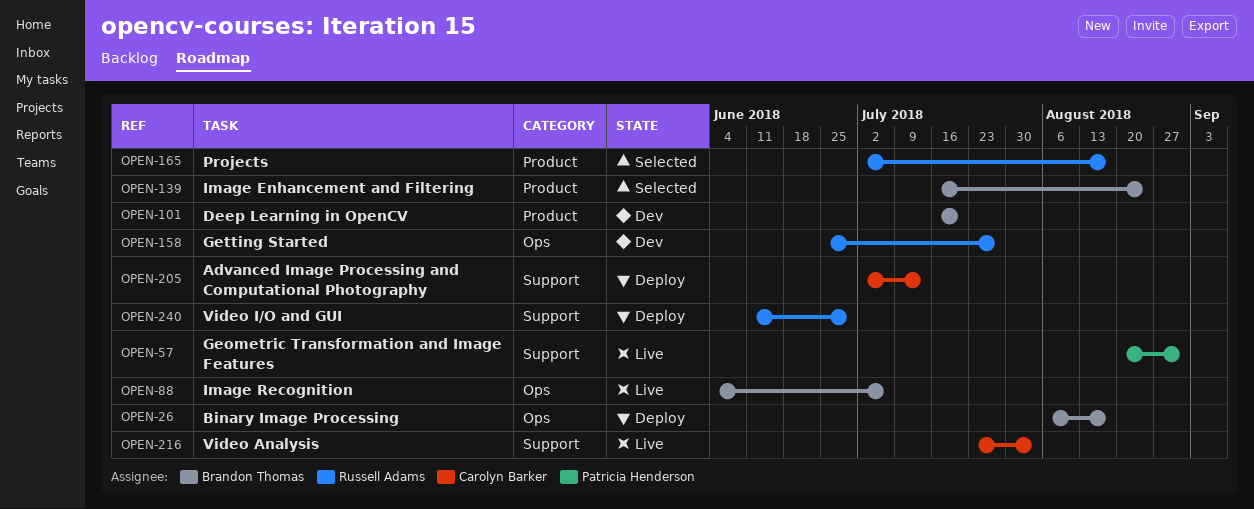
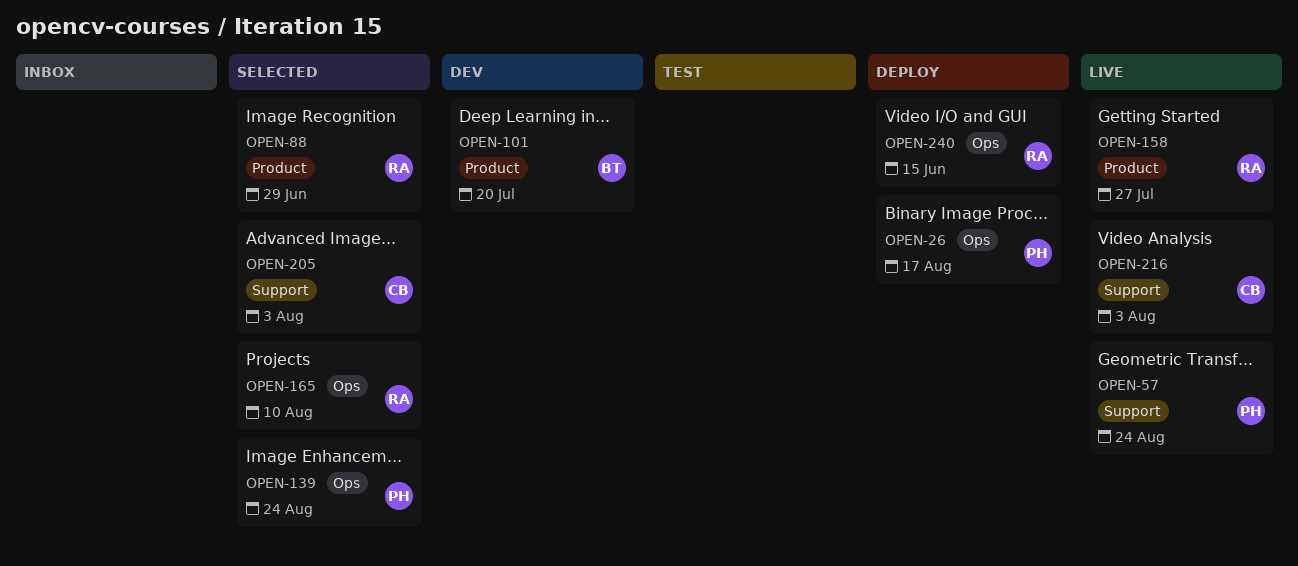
OPEN-26, owner: Brandon Thomas -> Patricia Henderson
OPEN-57, due: Aug 31 -> Aug 24
OPEN-88, status: Live -> Selected
OPEN-88, owner: Brandon Thomas -> Russell Adams
OPEN-88, label: Ops -> Product
OPEN-88, due: Jul 6 -> Jun 29
OPEN-139, owner: Brandon Thomas -> Patricia Henderson
OPEN-139, label: Product -> Ops
OPEN-158, status: Dev -> Live
OPEN-158, label: Ops -> Product
OPEN-165, label: Product -> Ops
OPEN-165, due: Aug 17 -> Aug 10
OPEN-205, status: Deploy -> Selected
OPEN-205, due: Jul 13 -> Aug 3
OPEN-240, label: Support -> Ops
OPEN-240, due: Jun 29 -> Jun 15

